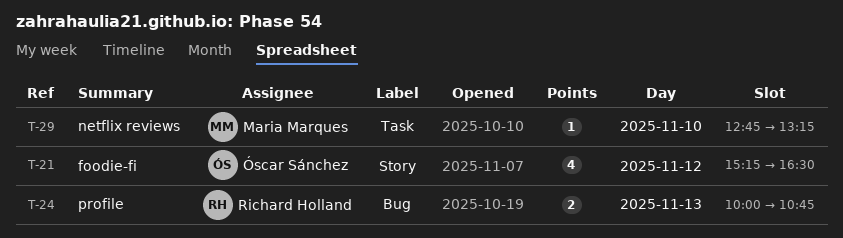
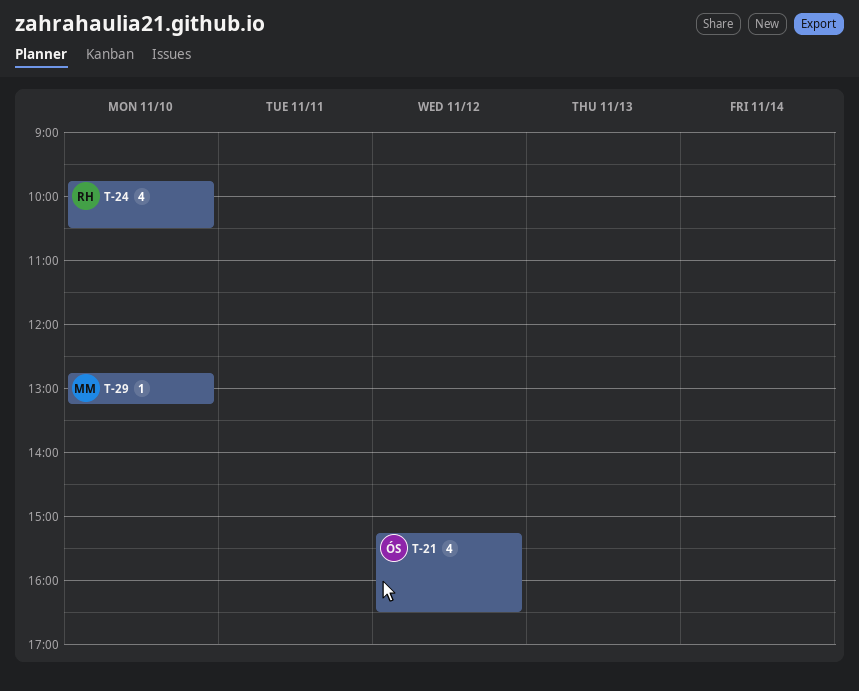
T-24, estimate: 2 -> 4
T-24, day: Nov 13 -> Nov 10
T-24, begins: 10:00 -> 09:45
T-24, ends: 10:45 -> 10:30

